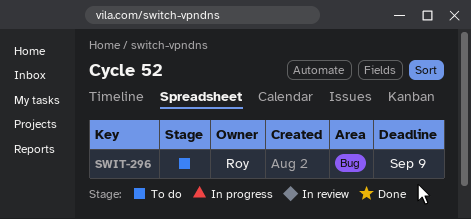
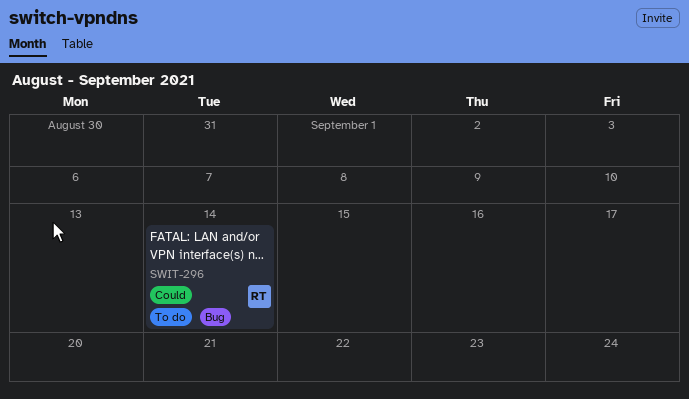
SWIT-296, due: Sep 9 -> Sep 14

